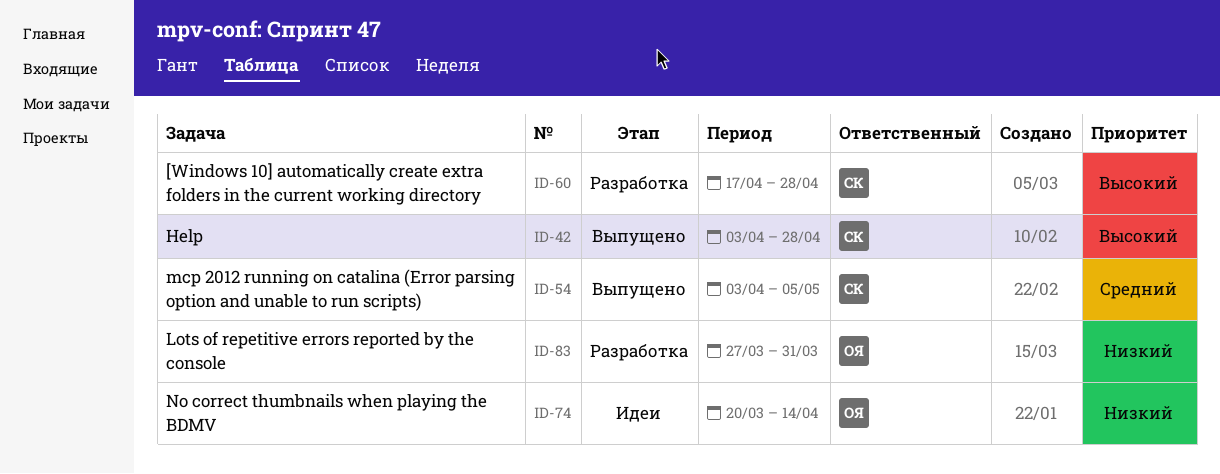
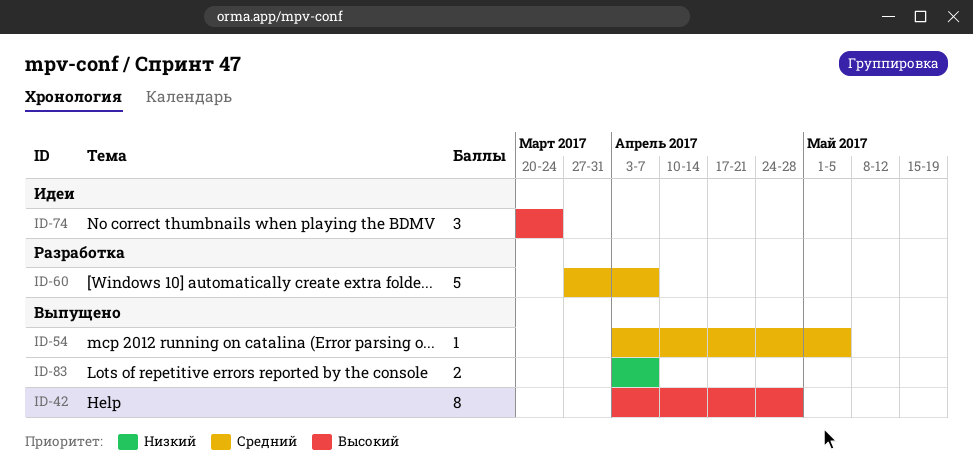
ID-60, priority: Высокий -> Средний
ID-60, start: Apr 17 -> Mar 27
ID-60, due: Apr 28 -> Apr 7
ID-74, priority: Низкий -> Высокий
ID-74, due: Apr 14 -> Mar 24
ID-83, status: Разработка -> Выпущено
ID-83, start: Mar 27 -> Apr 3
ID-83, due: Mar 31 -> Apr 7

